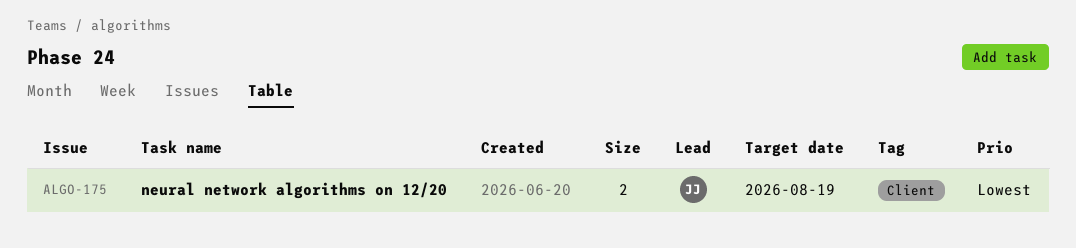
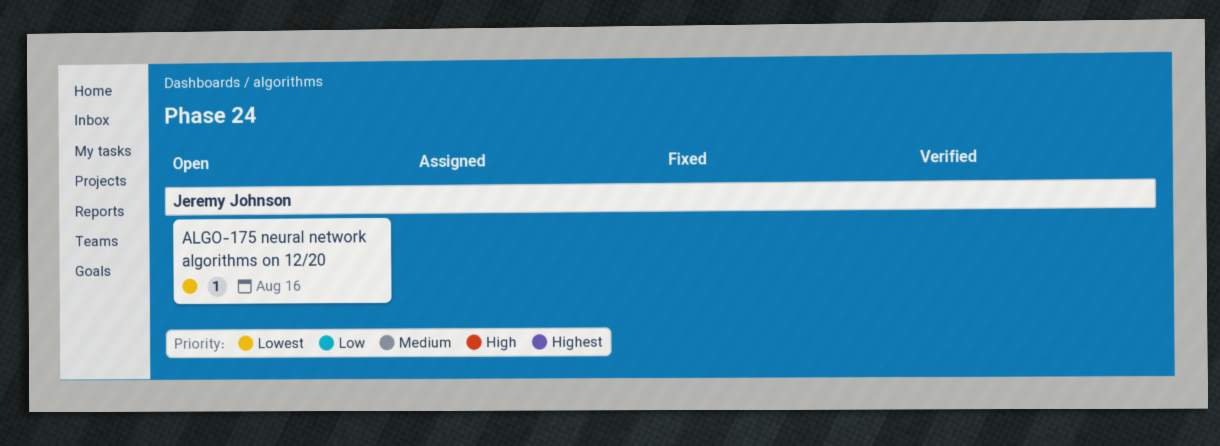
ALGO-175, estimate: 2 -> 1
ALGO-175, due: Aug 19 -> Aug 16

